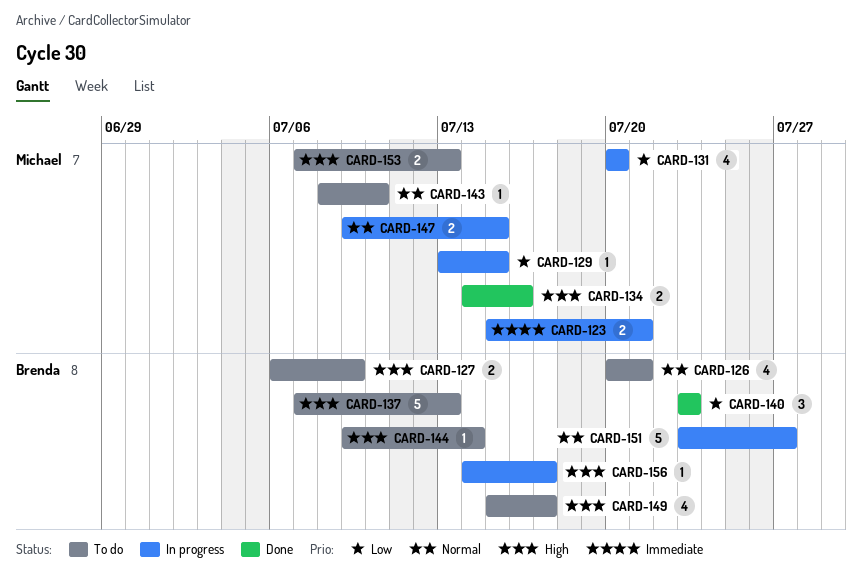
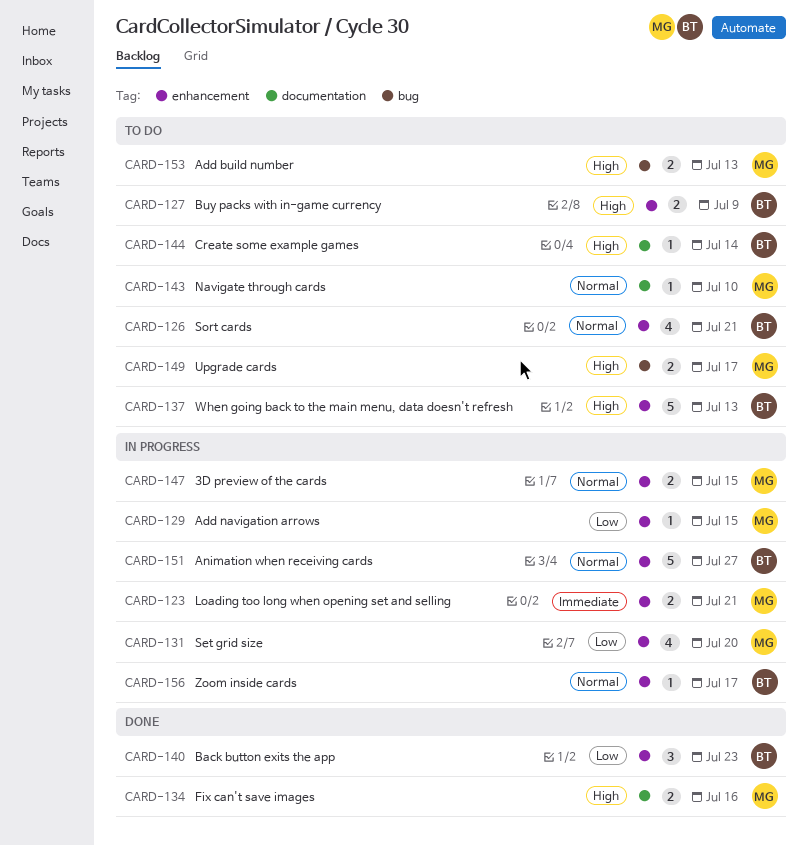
CARD-149, owner: Brenda -> Michael
CARD-149, estimate: 4 -> 2
CARD-156, priority: High -> Normal

